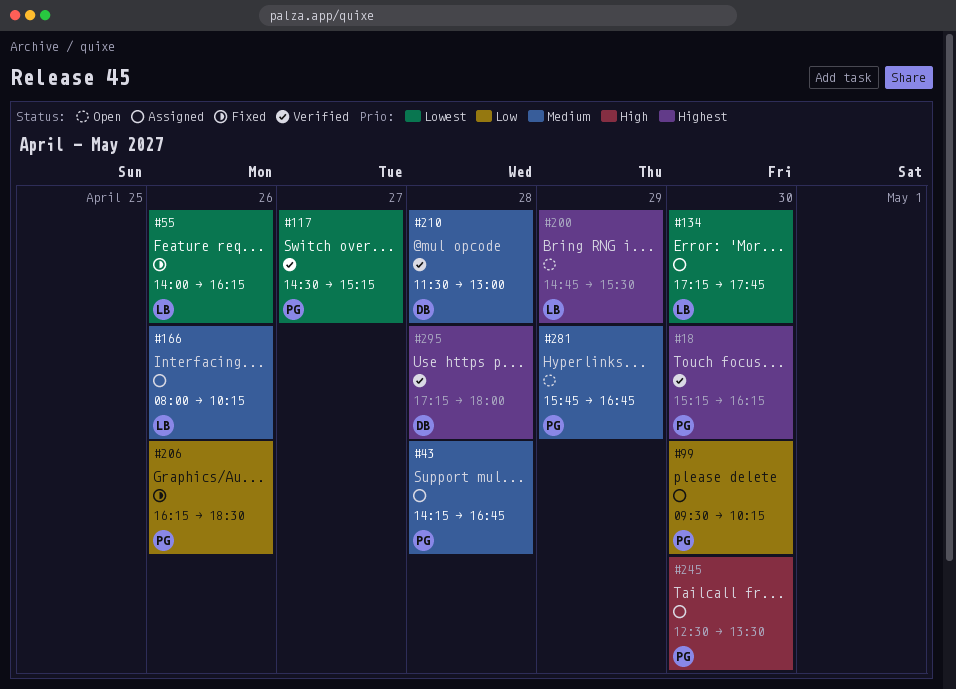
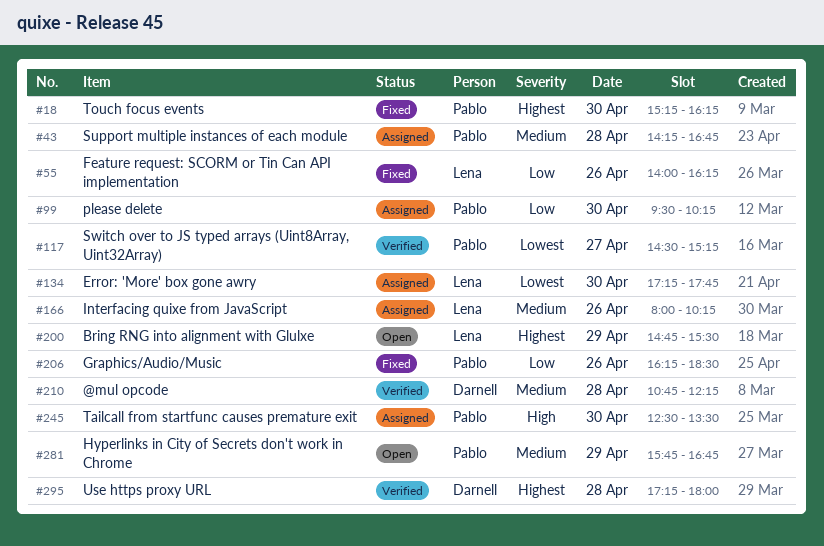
#18, status: Verified -> Fixed
#55, priority: Lowest -> Low
#210, begins: 11:30 -> 10:45
#210, ends: 13:00 -> 12:15

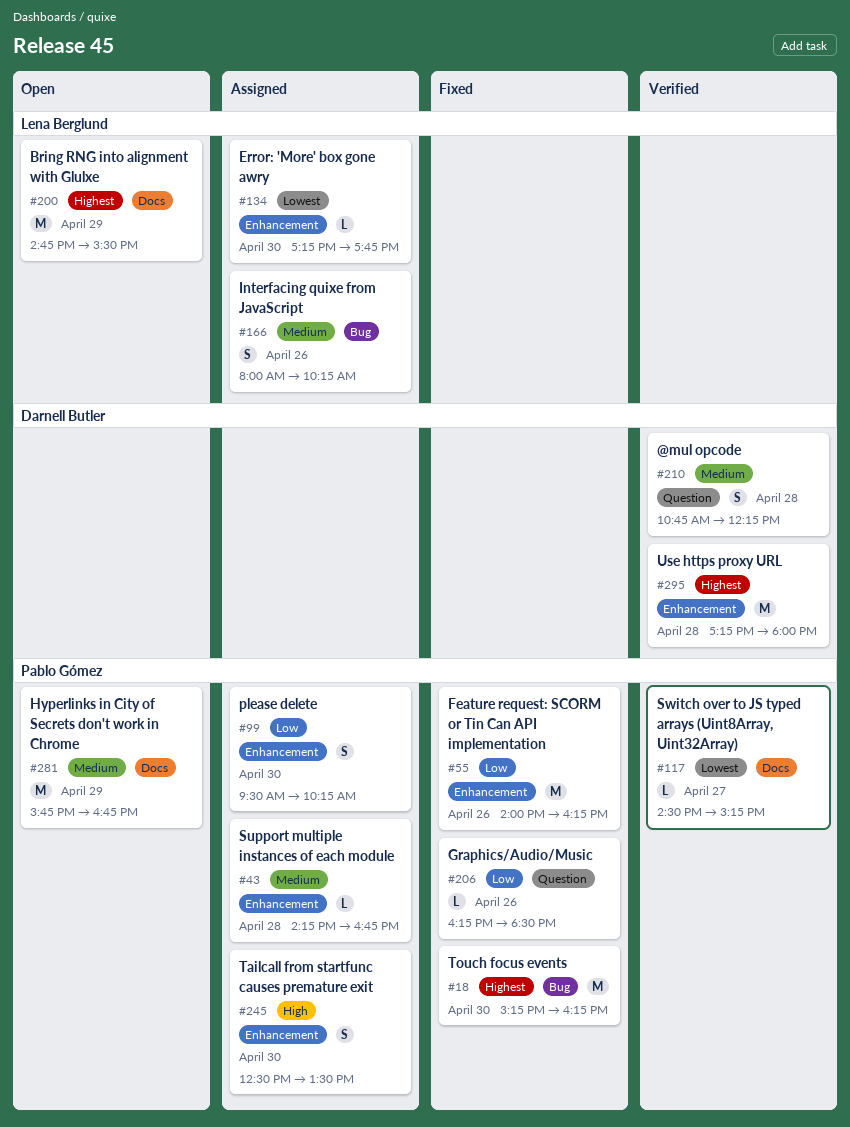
#55, owner: Lena Berglund -> Pablo Gómez

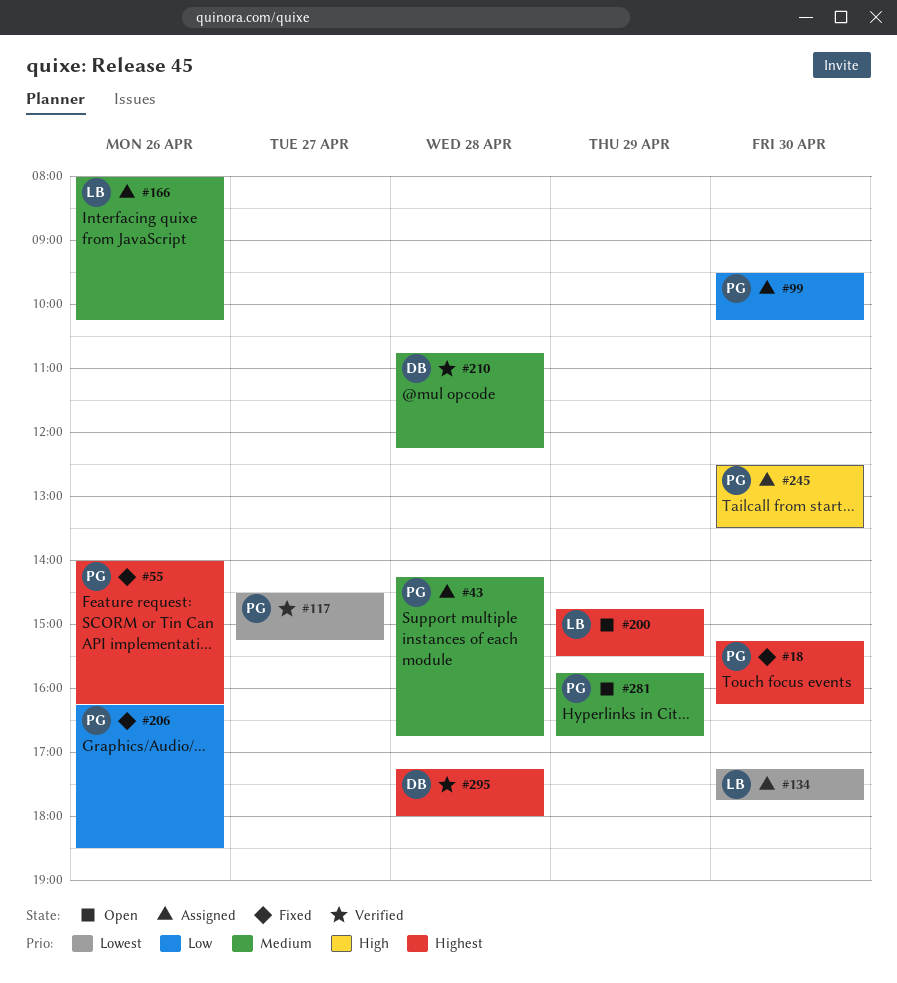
#55, priority: Low -> Highest

